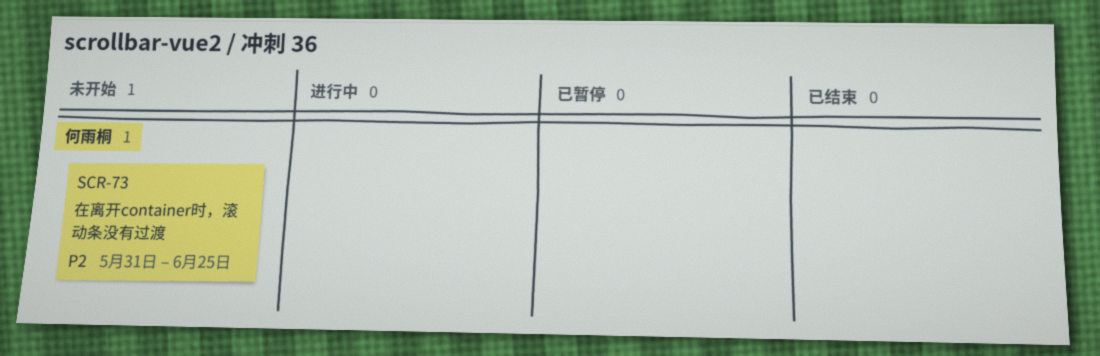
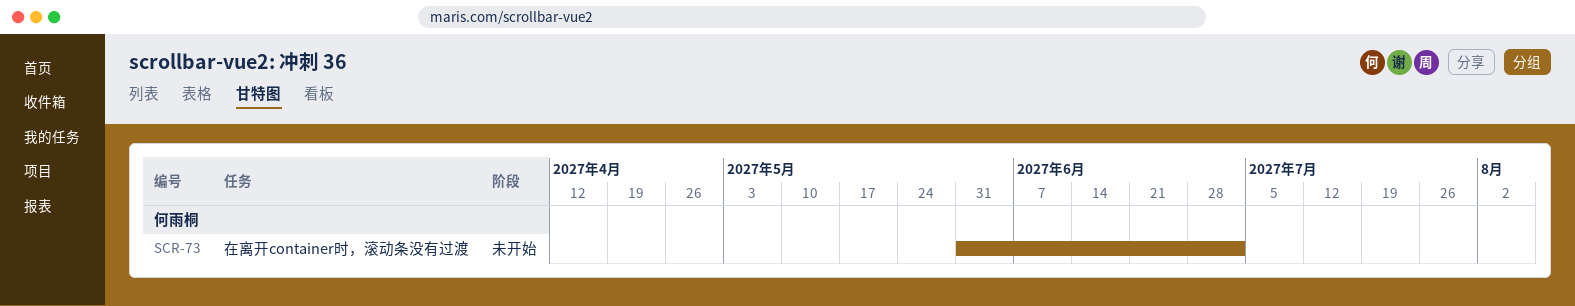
SCR-73, due: Jun 25 -> Jul 2

